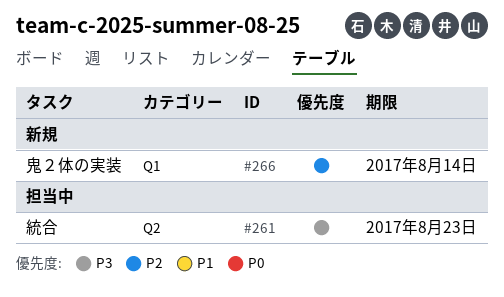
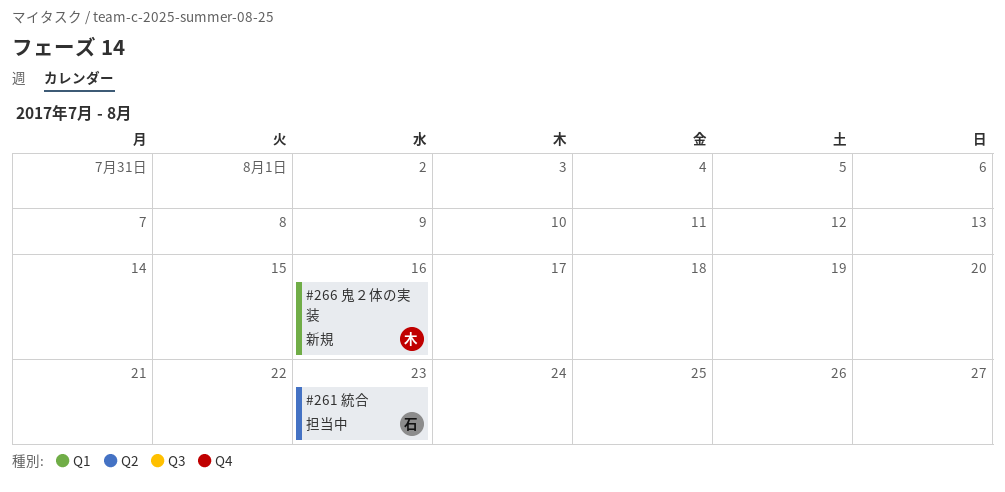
#266, due: Aug 14 -> Aug 16

